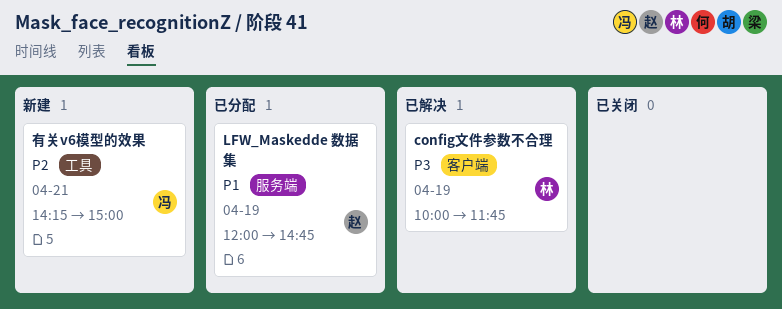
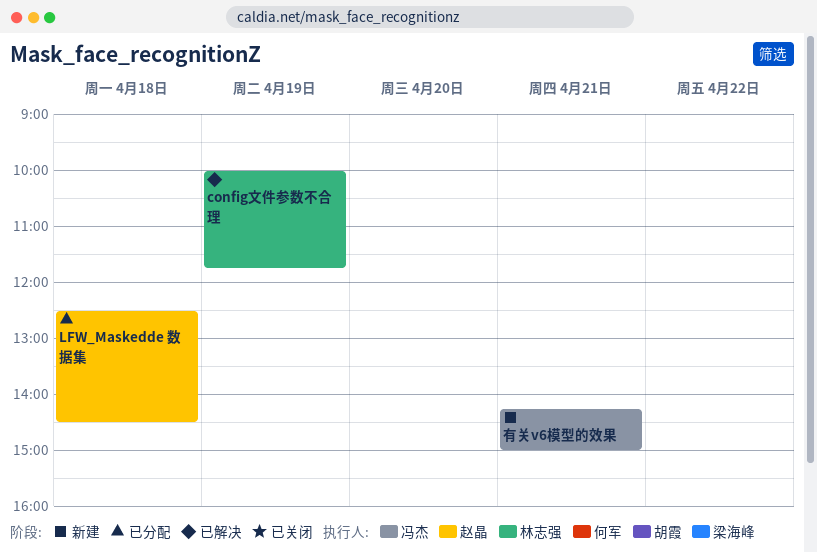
LFW_Maskedde 数据集, day: Apr 19 -> Apr 18
LFW_Maskedde 数据集, begins: 12:00 -> 12:30
LFW_Maskedde 数据集, ends: 14:45 -> 14:30

